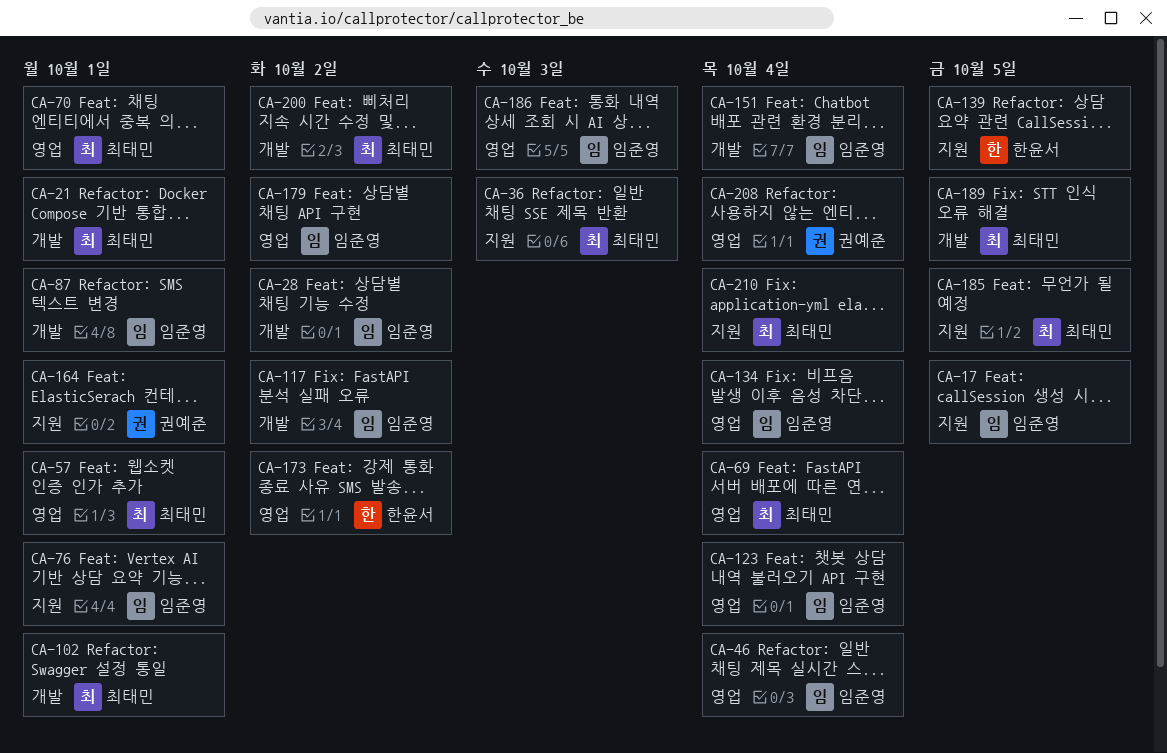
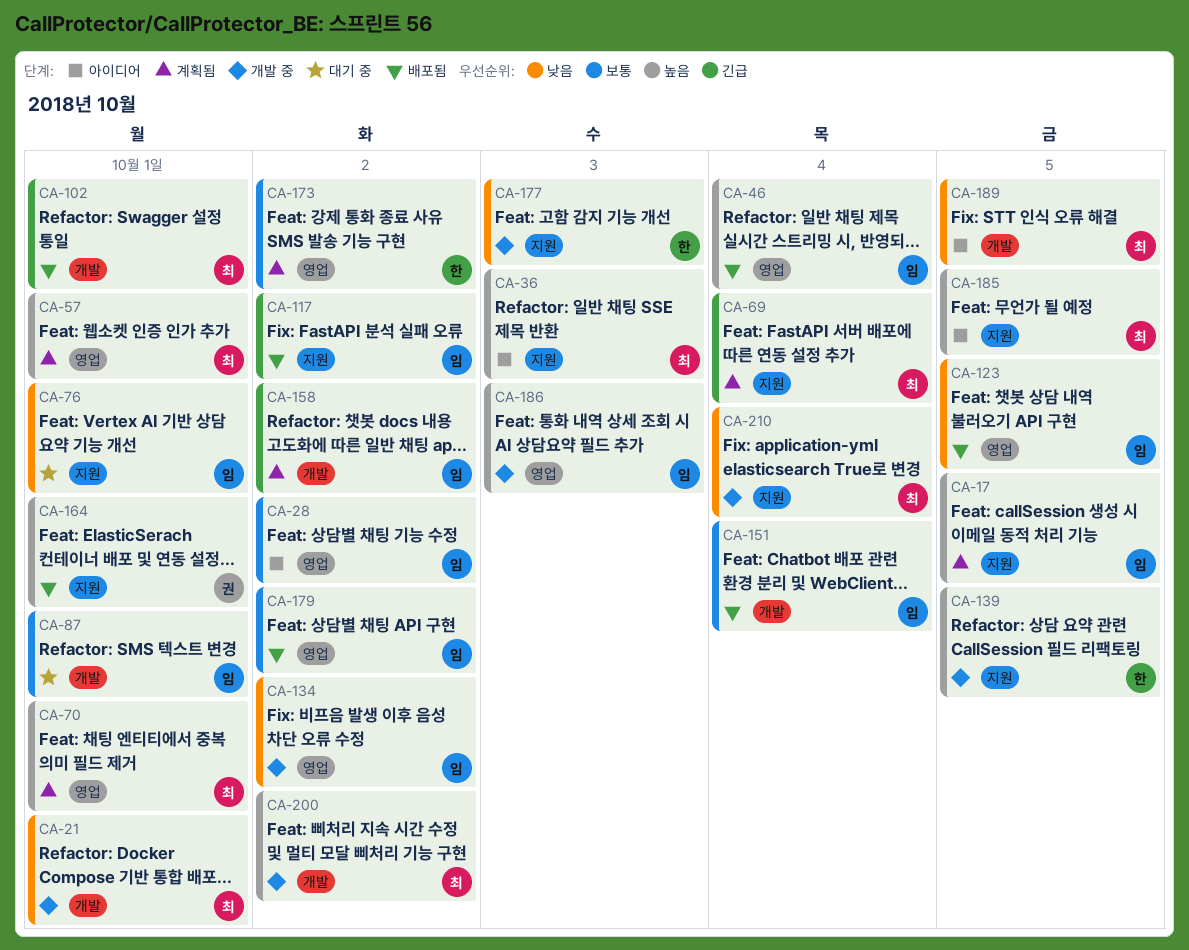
CA-28, label: 개발 -> 영업
CA-69, label: 영업 -> 지원
CA-117, label: 개발 -> 지원
CA-123, due: Oct 4 -> Oct 5
CA-134, due: Oct 4 -> Oct 2
CA-158: none -> present
CA-177: none -> present
CA-208: present -> none

